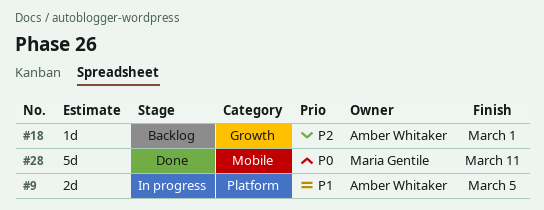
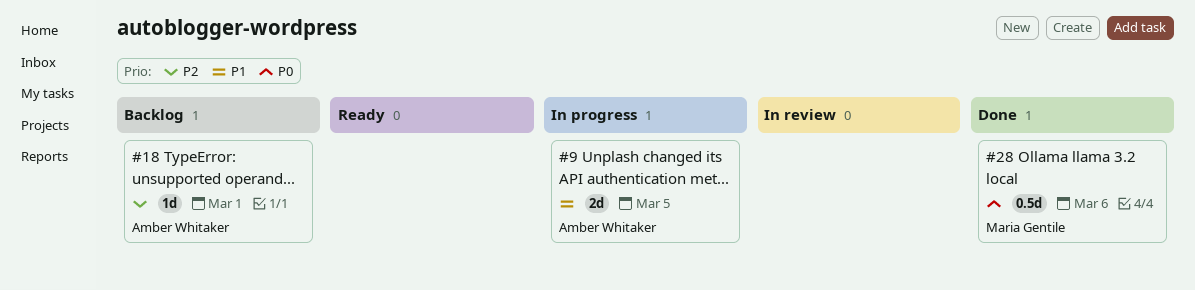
#28, estimate: 5d -> 0.5d
#28, due: Mar 11 -> Mar 6

